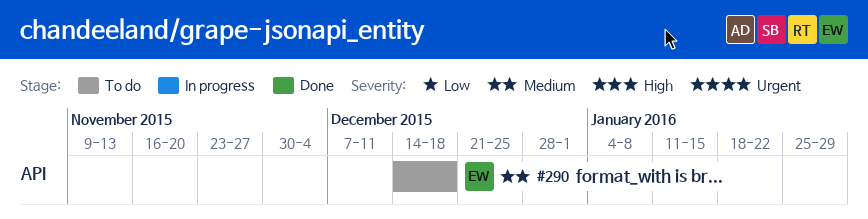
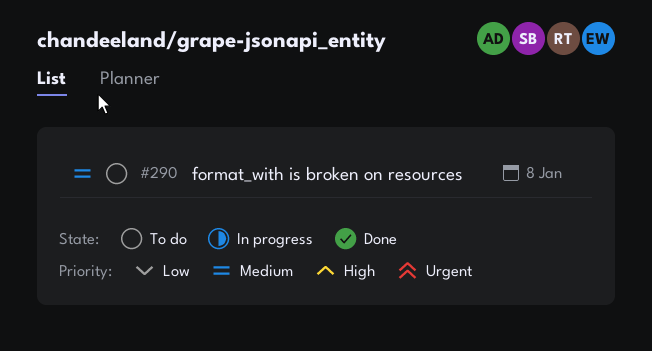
#290, due: Dec 18 -> Jan 8

